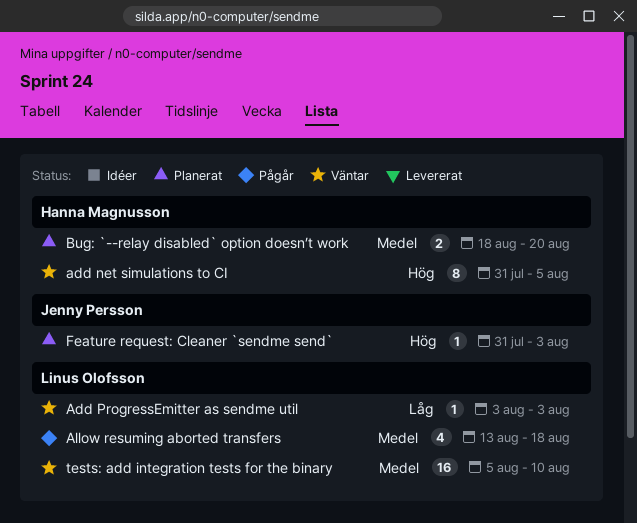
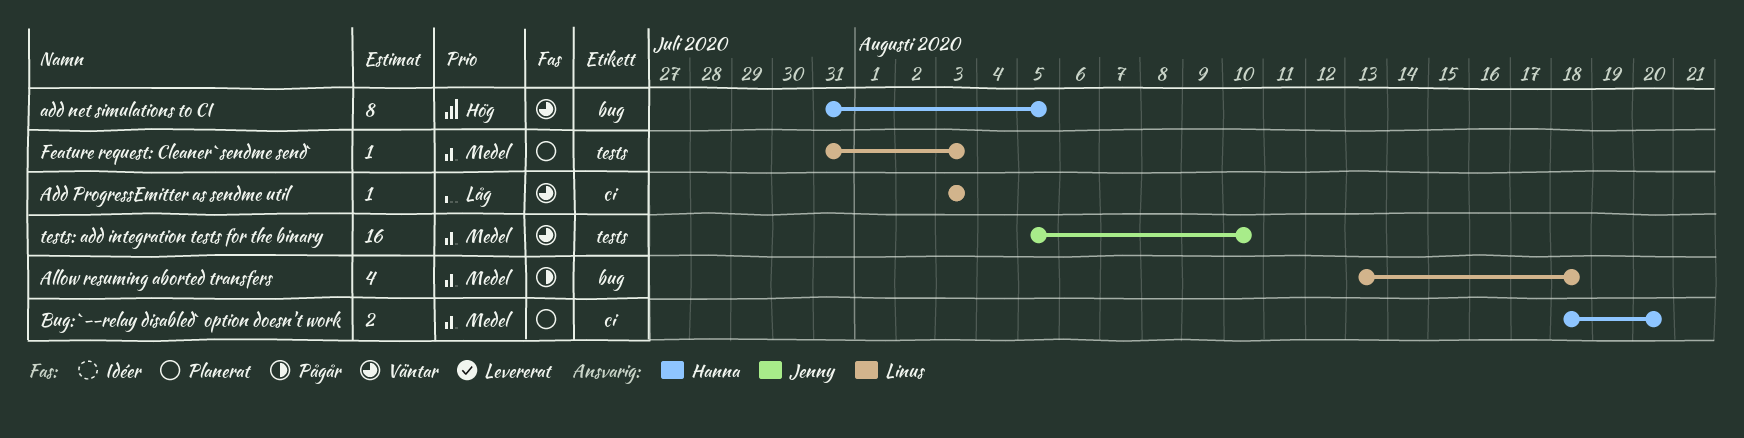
Feature request: Cleaner `sendme send`, owner: Jenny Persson -> Linus Olofsson
Feature request: Cleaner `sendme send`, priority: Hög -> Medel
tests: add integration tests for the binary, owner: Linus Olofsson -> Jenny Persson

